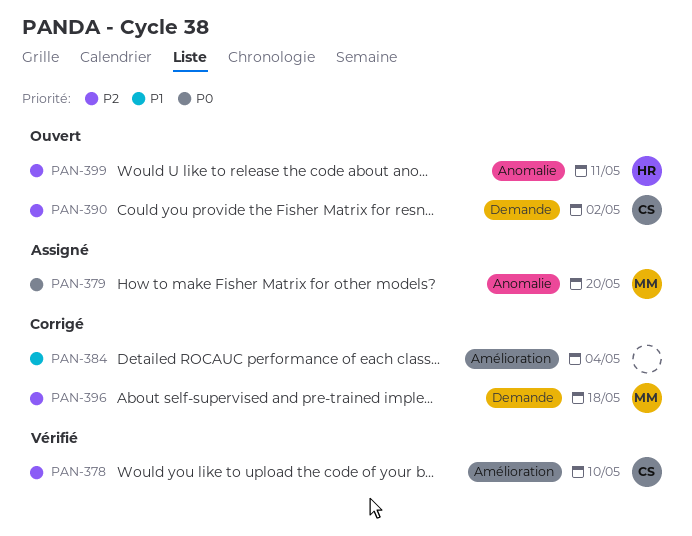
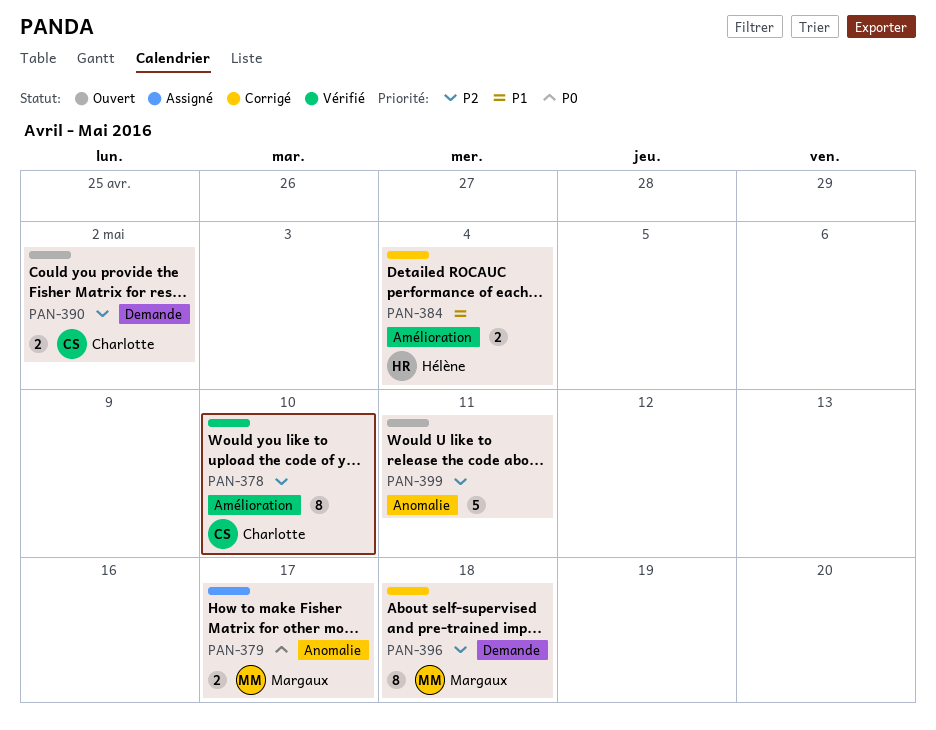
PAN-379, due: May 20 -> May 17
PAN-384, owner: none -> Hélène
PAN-399, owner: Hélène -> none

